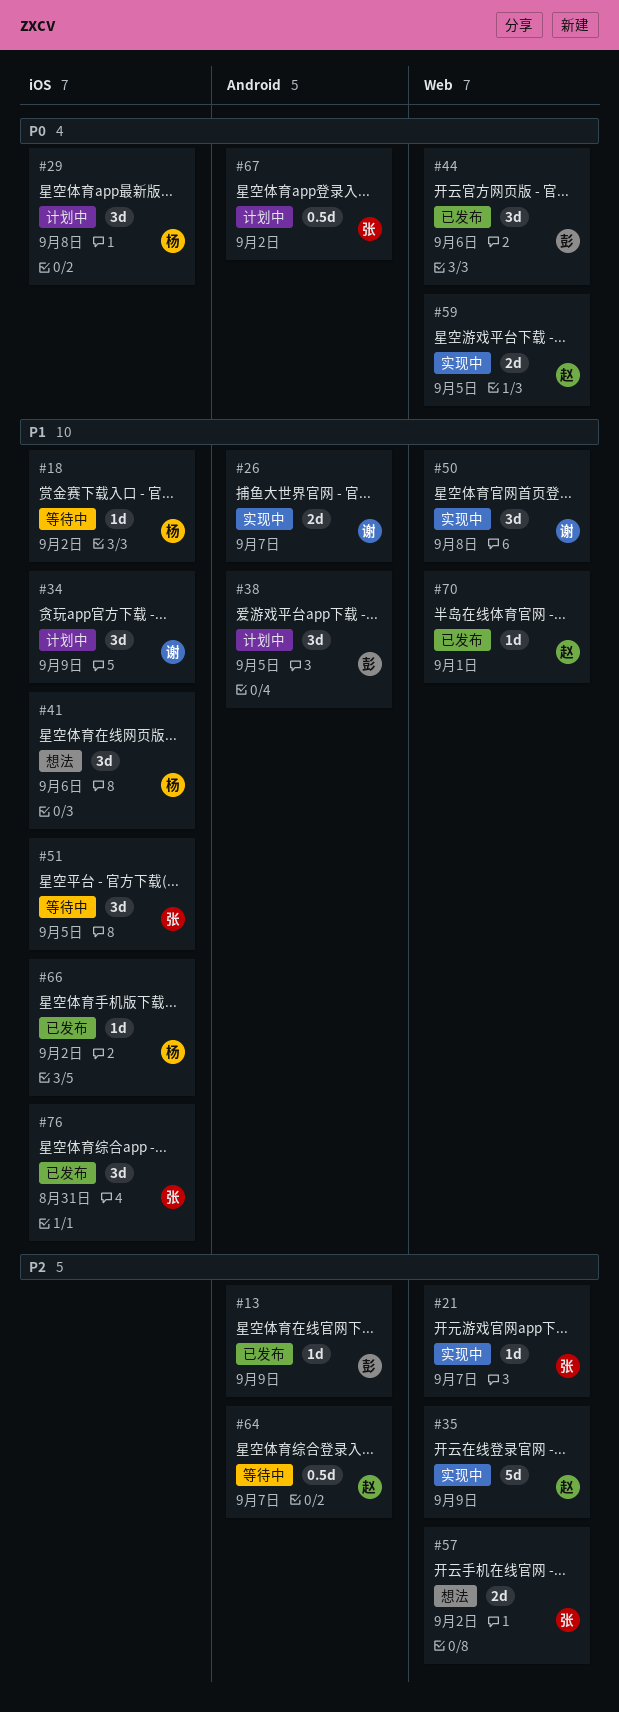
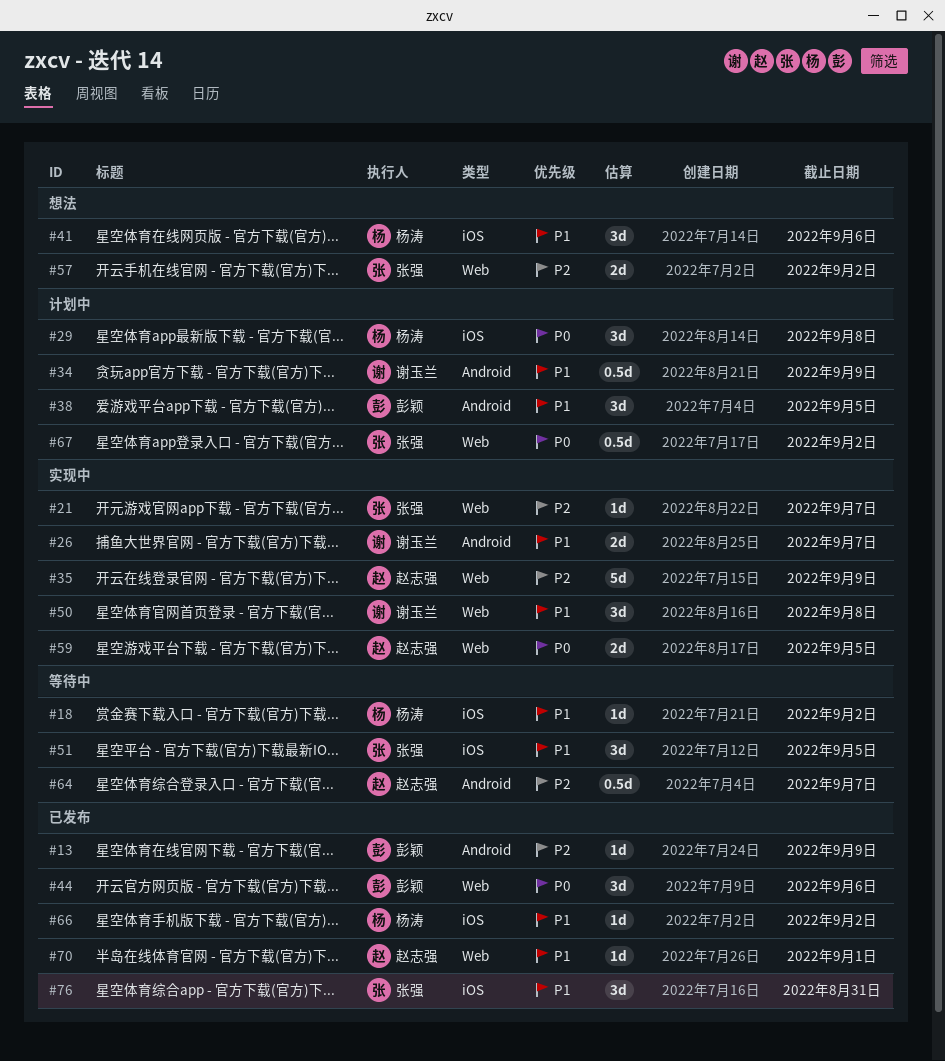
#34, label: iOS -> Android
#34, estimate: 3d -> 0.5d
#67, label: Android -> Web

